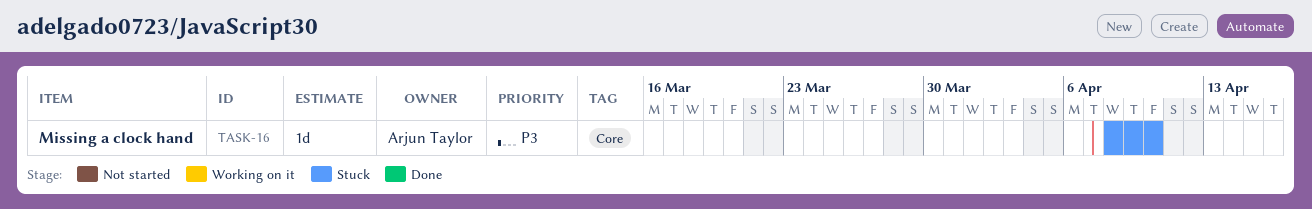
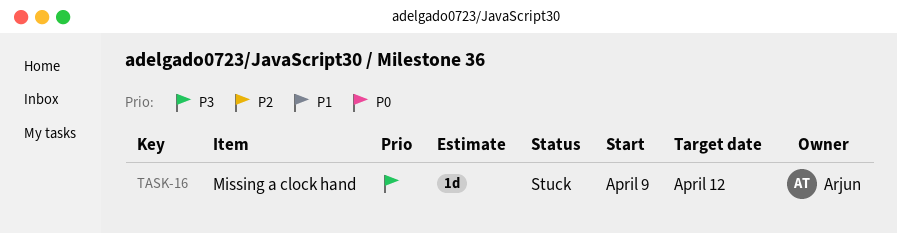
TASK-16, start: Apr 8 -> Apr 9
TASK-16, due: Apr 10 -> Apr 12

